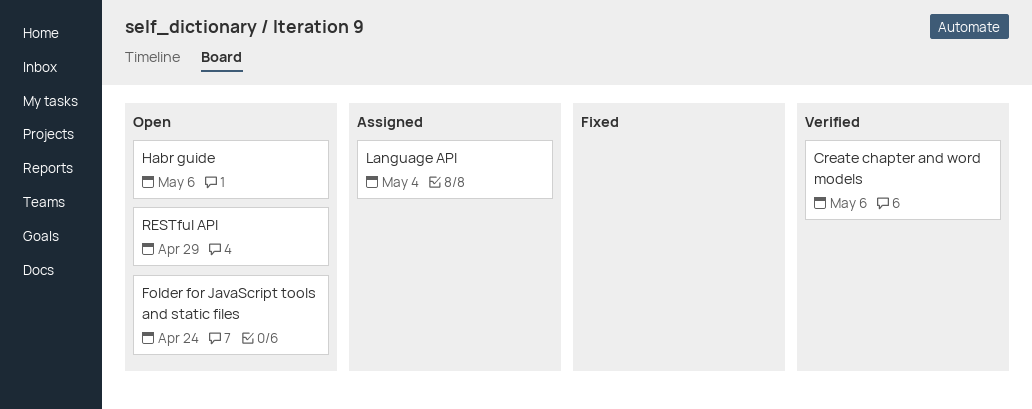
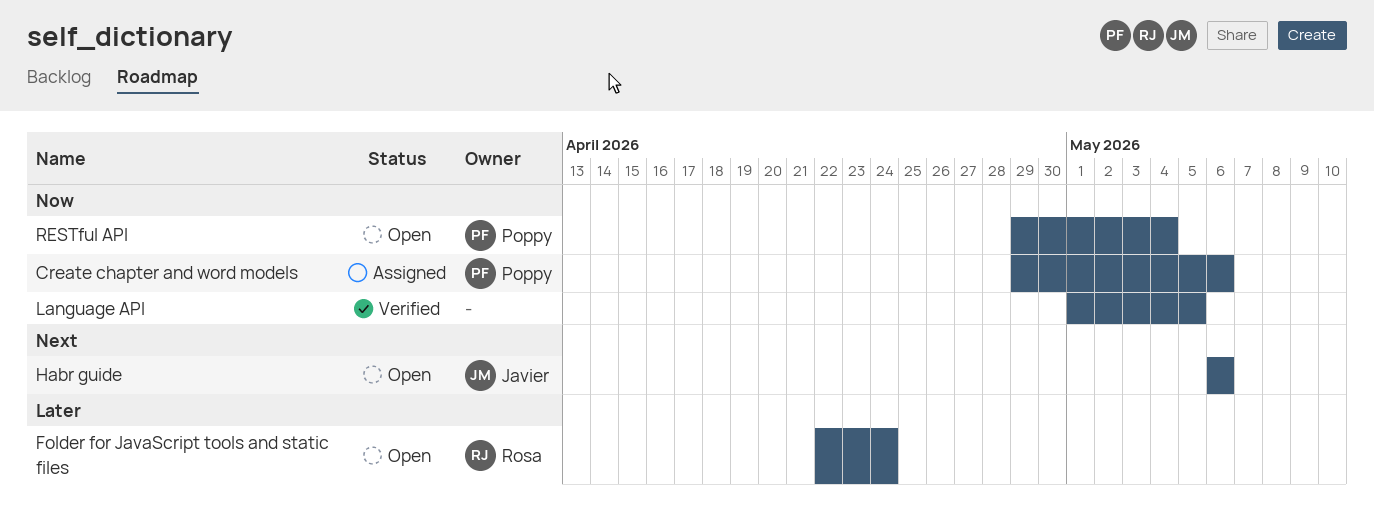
Create chapter and word models, status: Verified -> Assigned
Language API, status: Assigned -> Verified
Language API, due: May 4 -> May 5
RESTful API, due: Apr 29 -> May 4

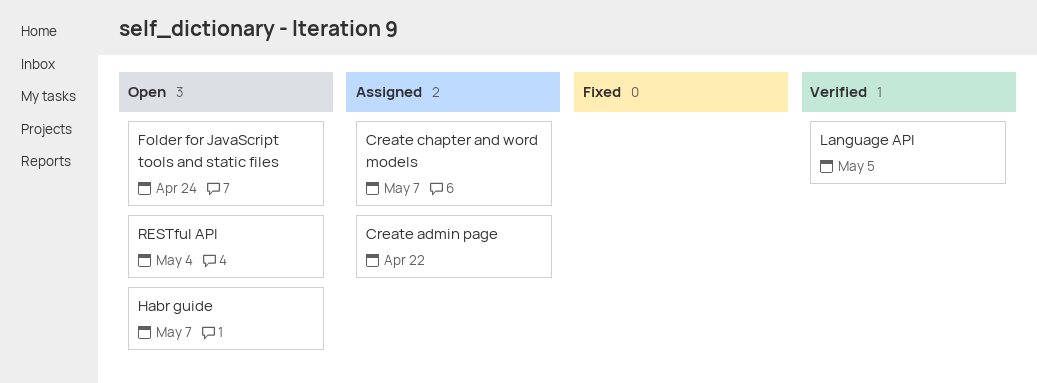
Create admin page: none -> present
Create chapter and word models, due: May 6 -> May 7
Habr guide, due: May 6 -> May 7

